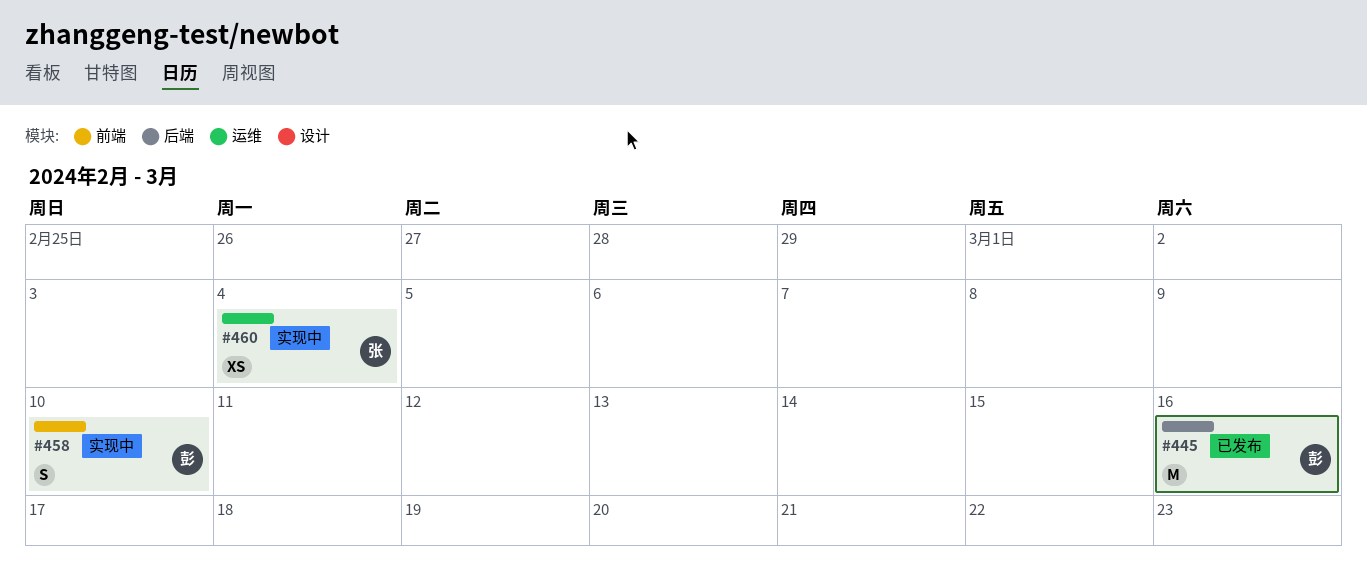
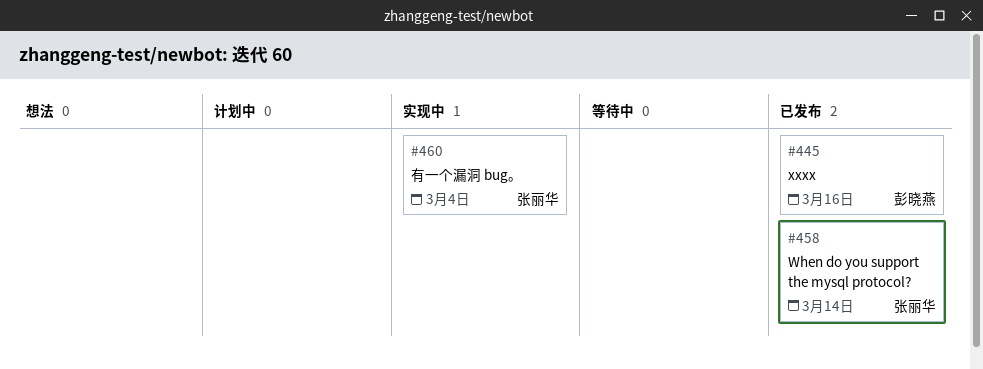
#458, status: 实现中 -> 已发布
#458, owner: 彭晓燕 -> 张丽华
#458, due: Mar 10 -> Mar 14

